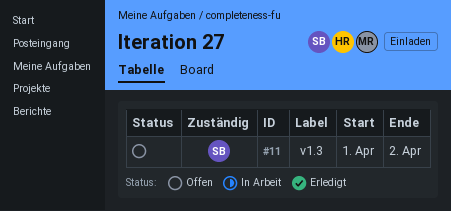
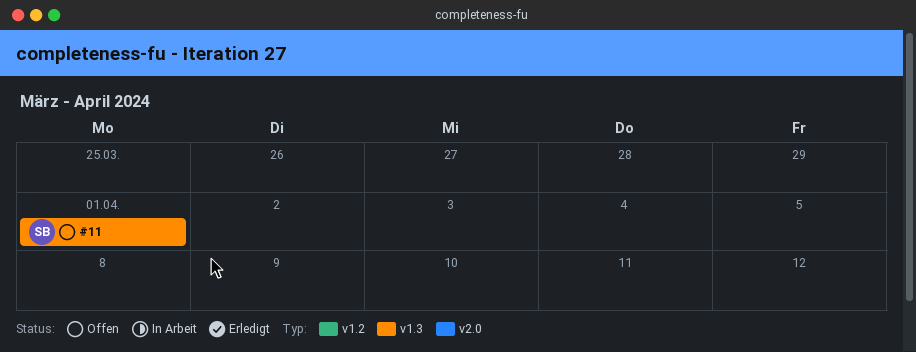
#11, due: Apr 2 -> Apr 1

